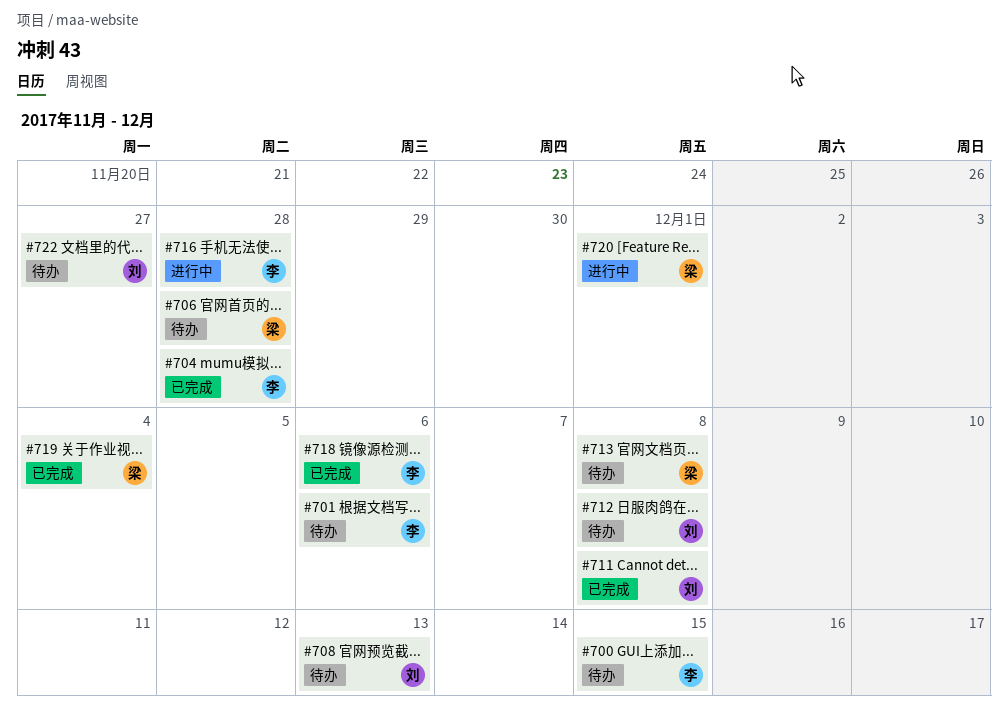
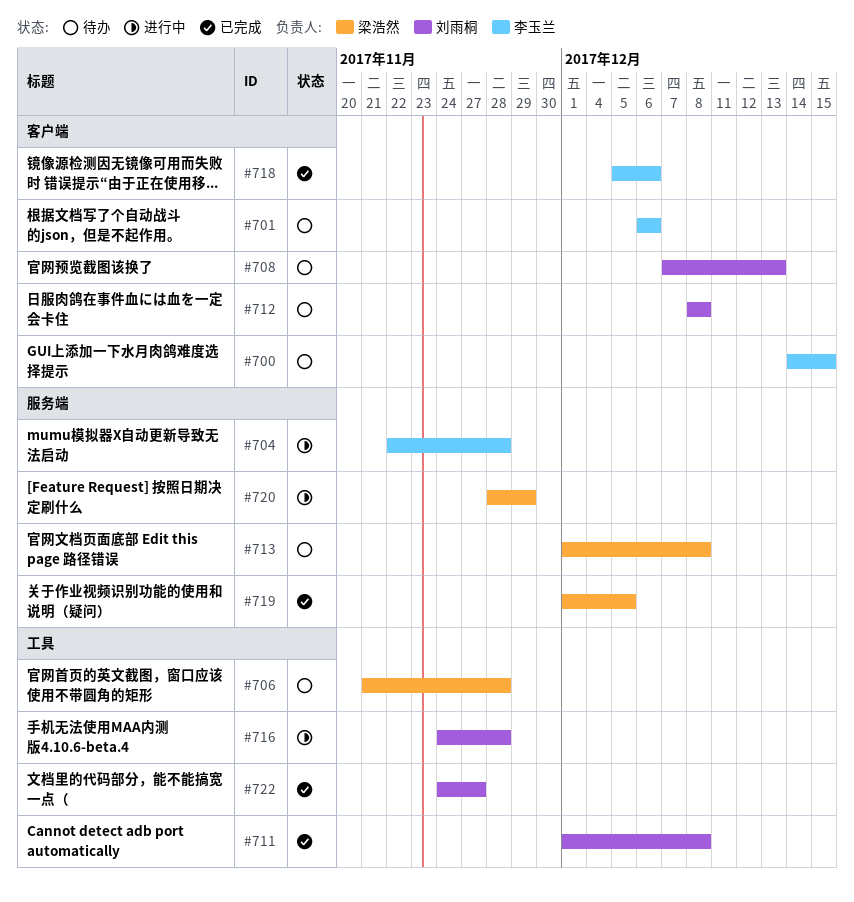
#704, status: 已完成 -> 进行中
#716, owner: 李玉兰 -> 刘雨桐
#719, due: Dec 4 -> Dec 5
#720, due: Dec 1 -> Nov 29
#722, status: 待办 -> 已完成

